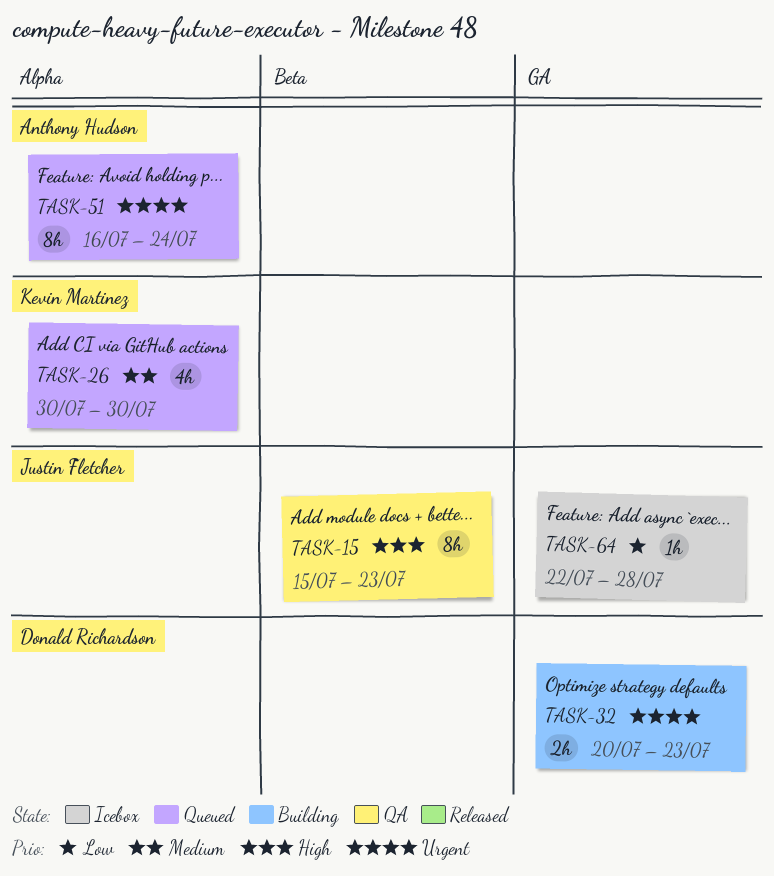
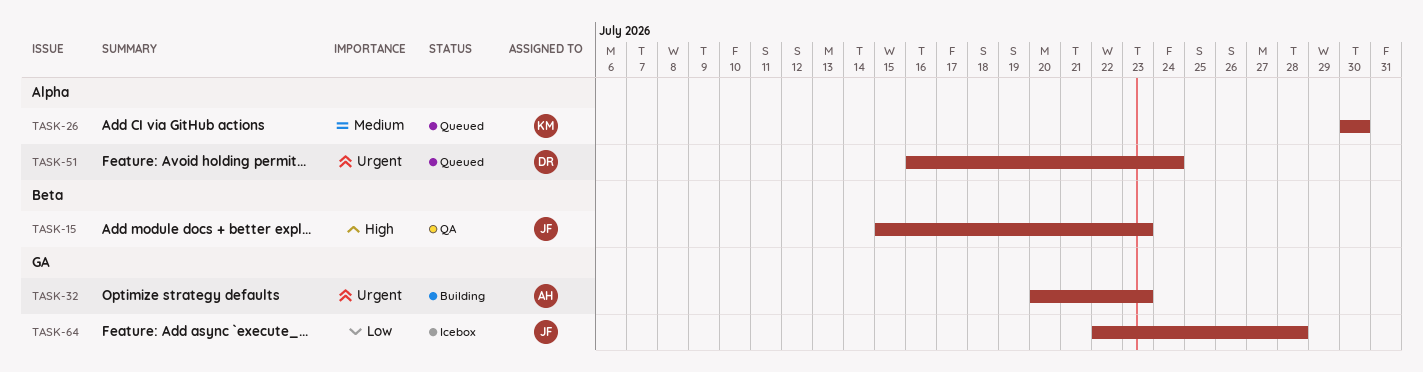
TASK-32, owner: Donald Richardson -> Anthony Hudson
TASK-51, owner: Anthony Hudson -> Donald Richardson

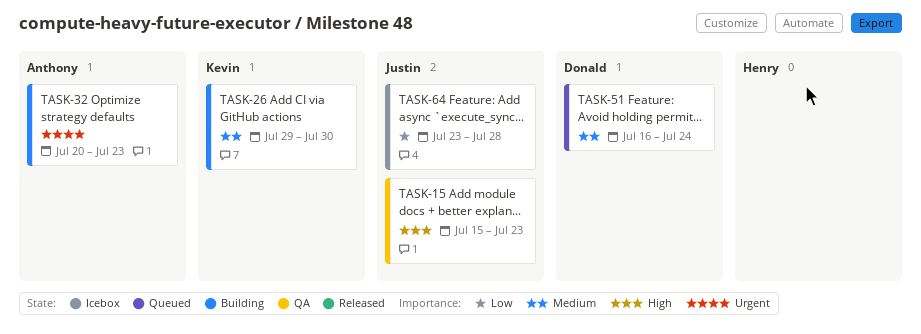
TASK-26, status: Queued -> Building
TASK-26, start: Jul 30 -> Jul 29
TASK-51, priority: Urgent -> Medium
TASK-64, start: Jul 22 -> Jul 23

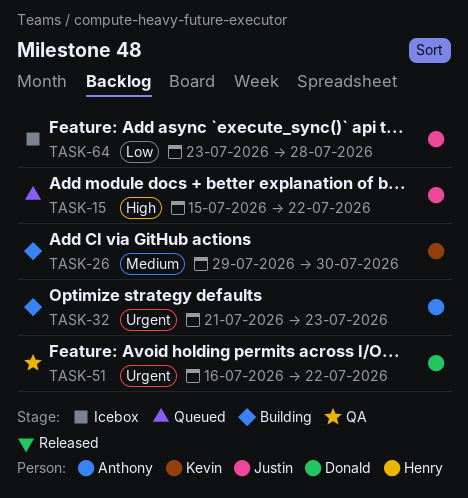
TASK-15, status: QA -> Queued
TASK-15, due: Jul 23 -> Jul 22
TASK-32, start: Jul 20 -> Jul 21
TASK-51, status: Queued -> QA
TASK-51, priority: Medium -> Urgent
TASK-51, due: Jul 24 -> Jul 22

